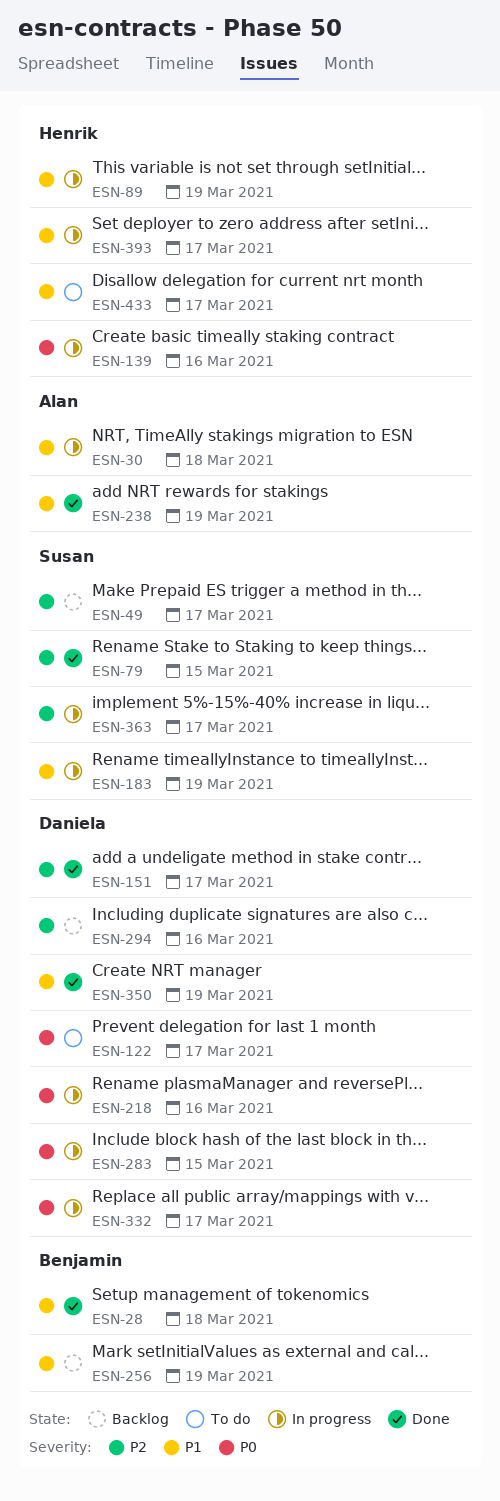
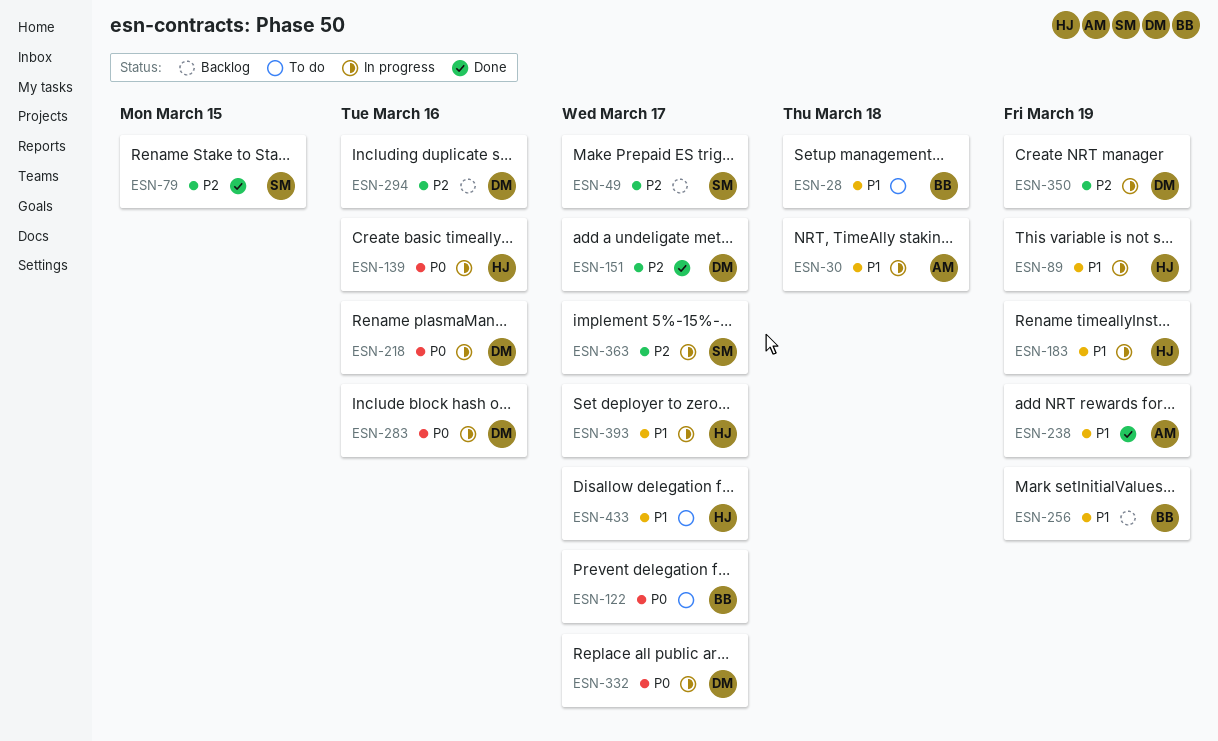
ESN-28, status: Done -> To do
ESN-122, owner: Daniela -> Benjamin
ESN-183, owner: Susan -> Henrik
ESN-283, due: Mar 15 -> Mar 16
ESN-350, status: Done -> In progress
ESN-350, priority: P1 -> P2

